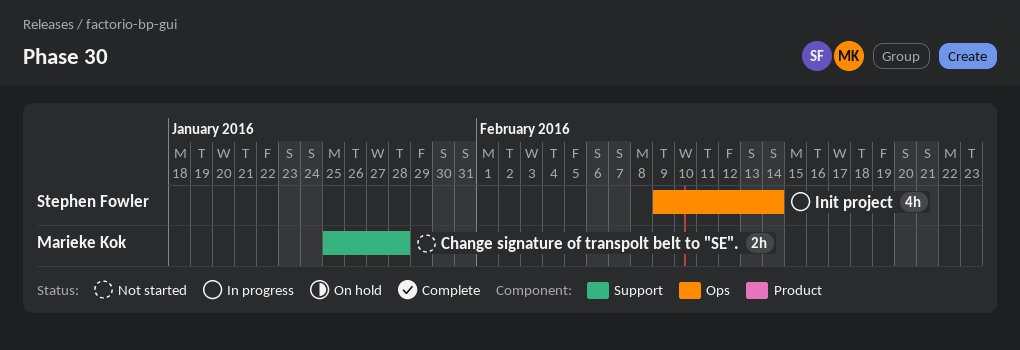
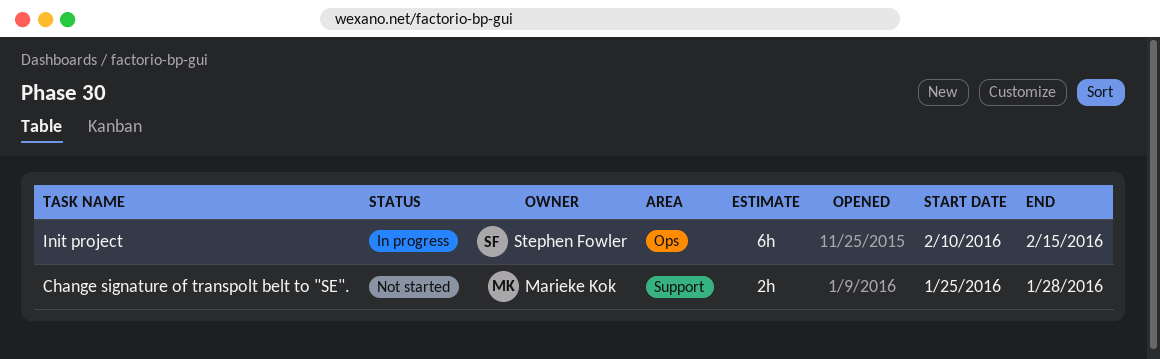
Init project, estimate: 4h -> 6h
Init project, start: Feb 9 -> Feb 10
Init project, due: Feb 14 -> Feb 15

